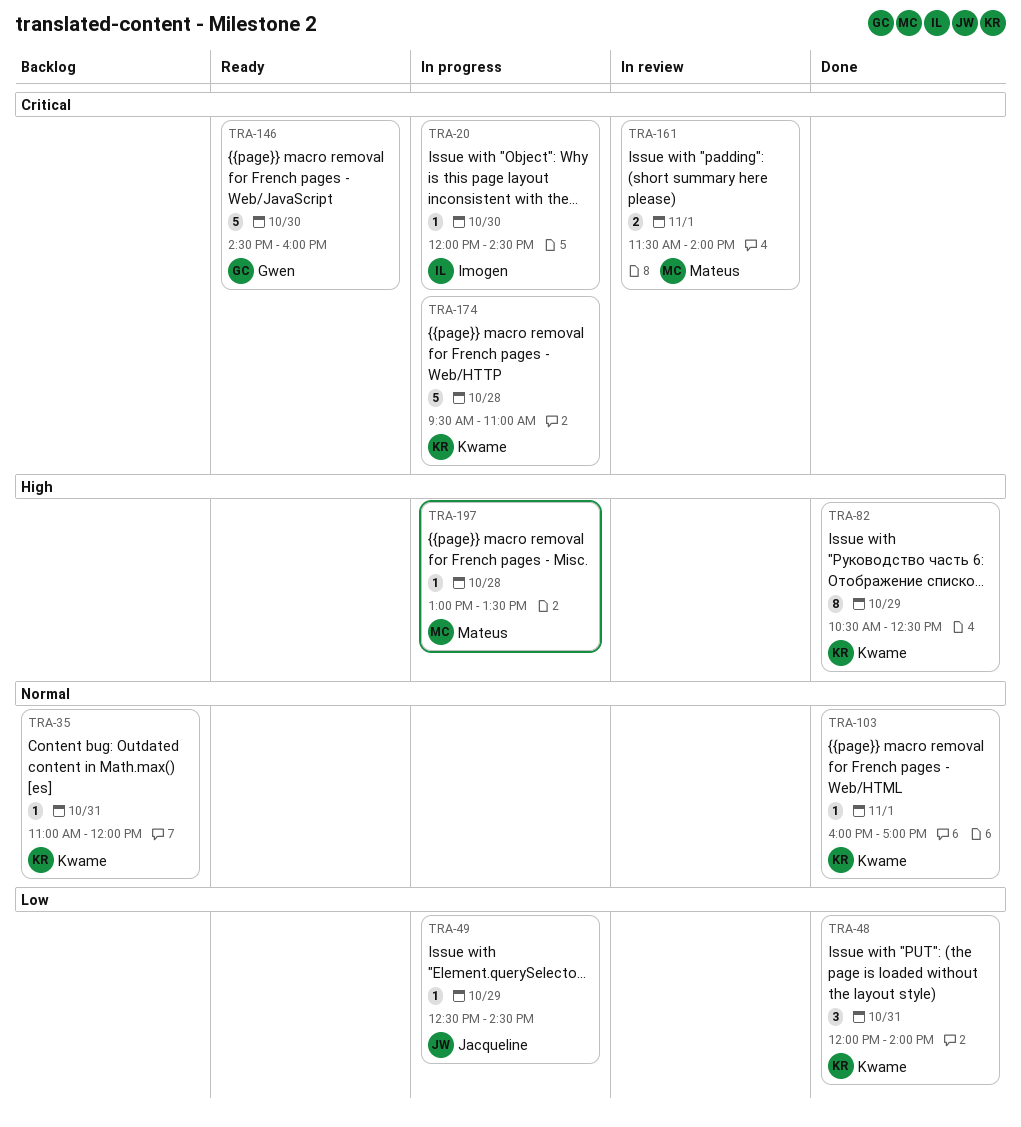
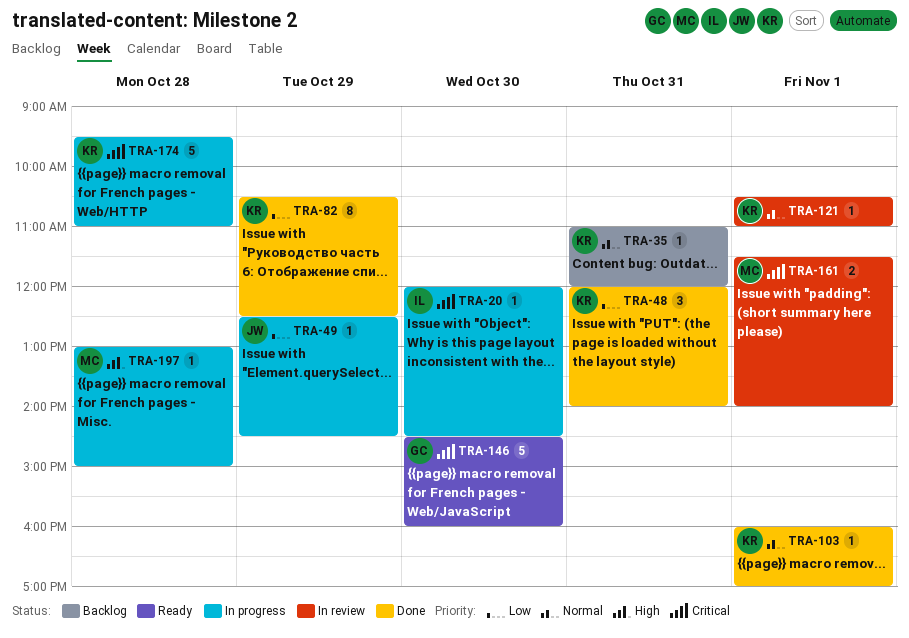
TRA-82, priority: High -> Low
TRA-121: none -> present
TRA-197, ends: 13:30 -> 15:00

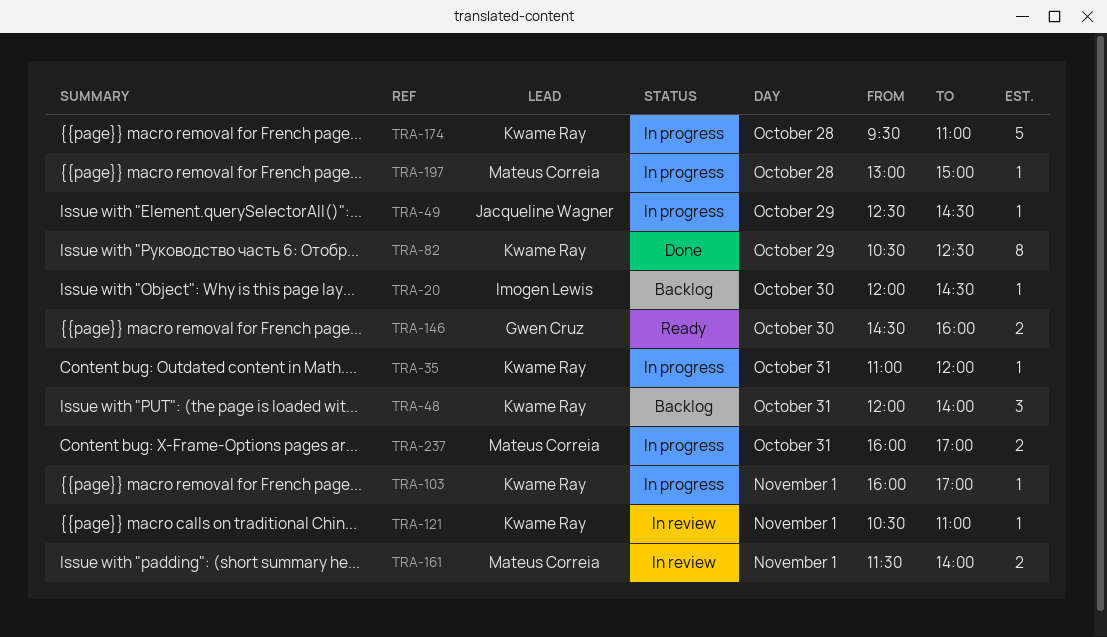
TRA-20, status: In progress -> Backlog
TRA-35, status: Backlog -> In progress
TRA-48, status: Done -> Backlog
TRA-103, status: Done -> In progress
TRA-146, estimate: 5 -> 2
TRA-237: none -> present

